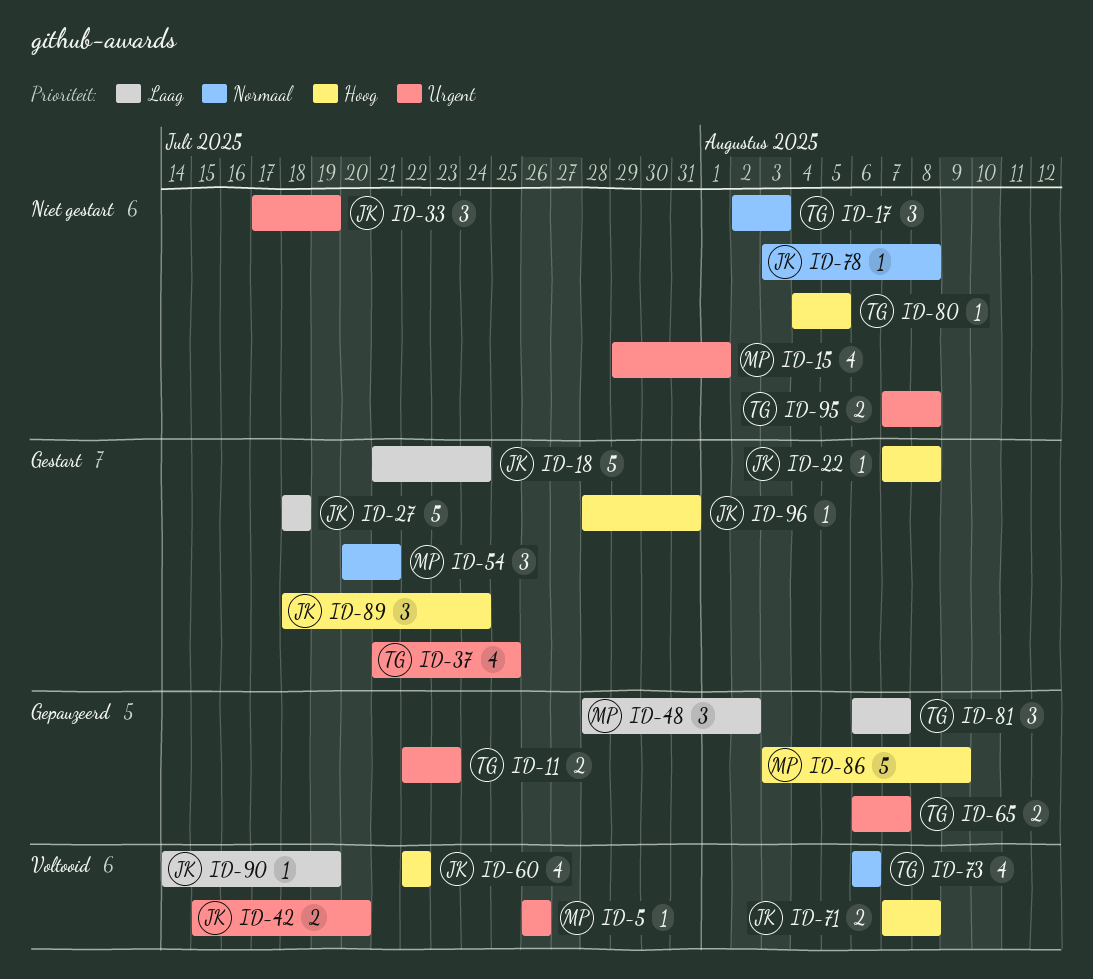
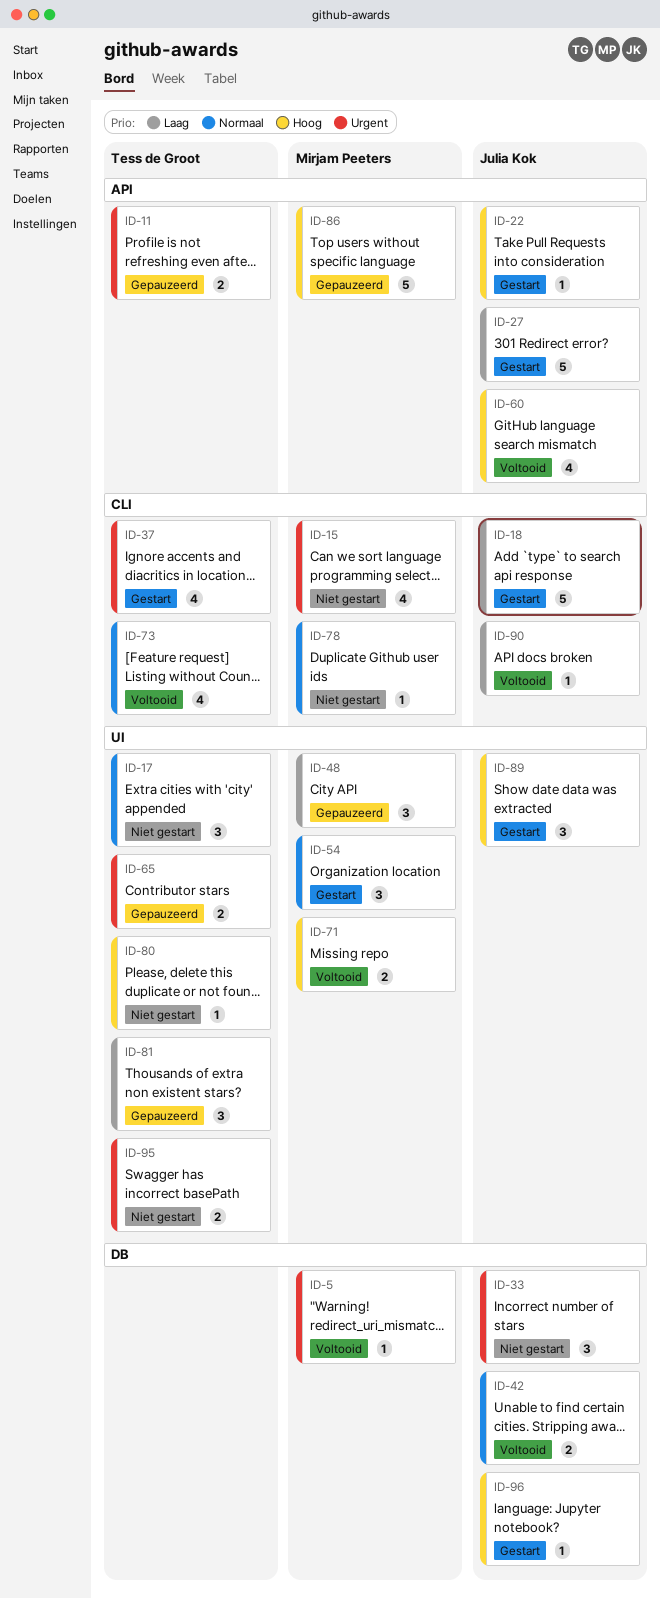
ID-42, priority: Urgent -> Normaal
ID-71, owner: Julia Kok -> Mirjam Peeters
ID-78, owner: Julia Kok -> Mirjam Peeters

